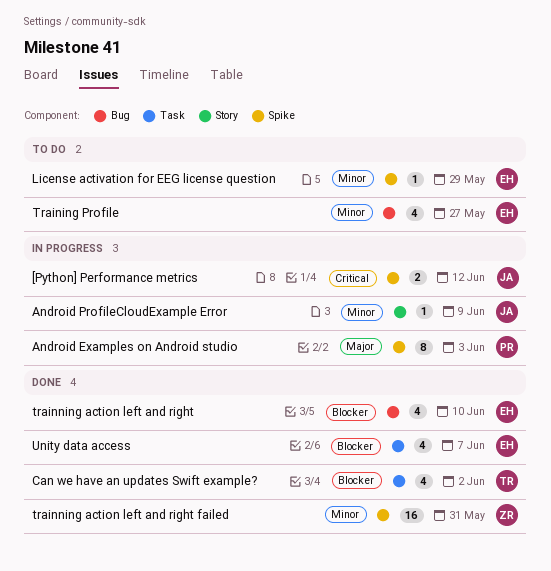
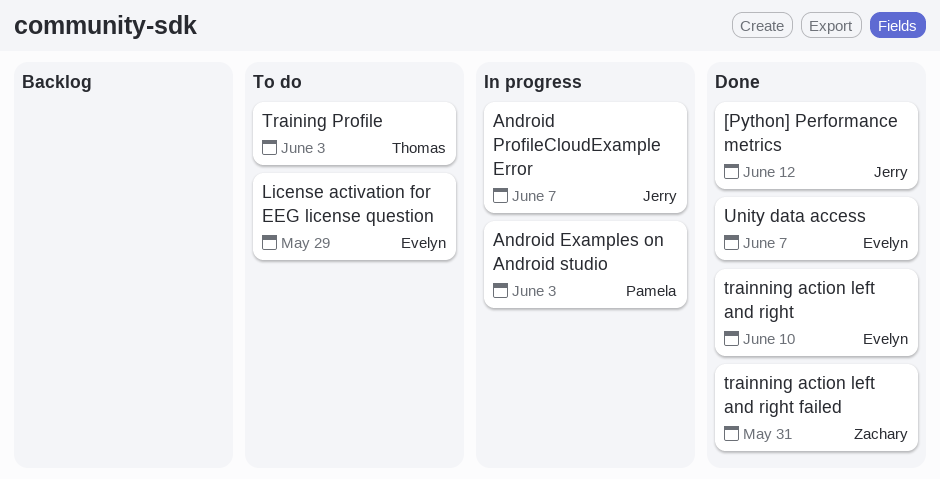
[Python] Performance metrics, status: In progress -> Done
Android ProfileCloudExample Error, due: Jun 9 -> Jun 7
Can we have an updates Swift example?: present -> none
Training Profile, owner: Evelyn -> Thomas
Training Profile, due: May 27 -> Jun 3

